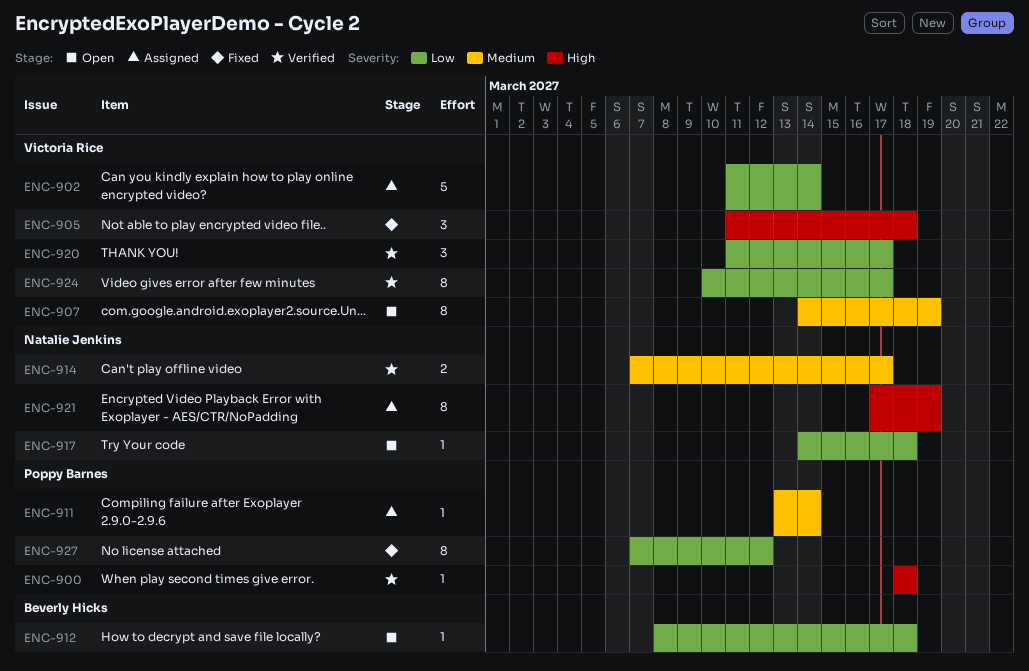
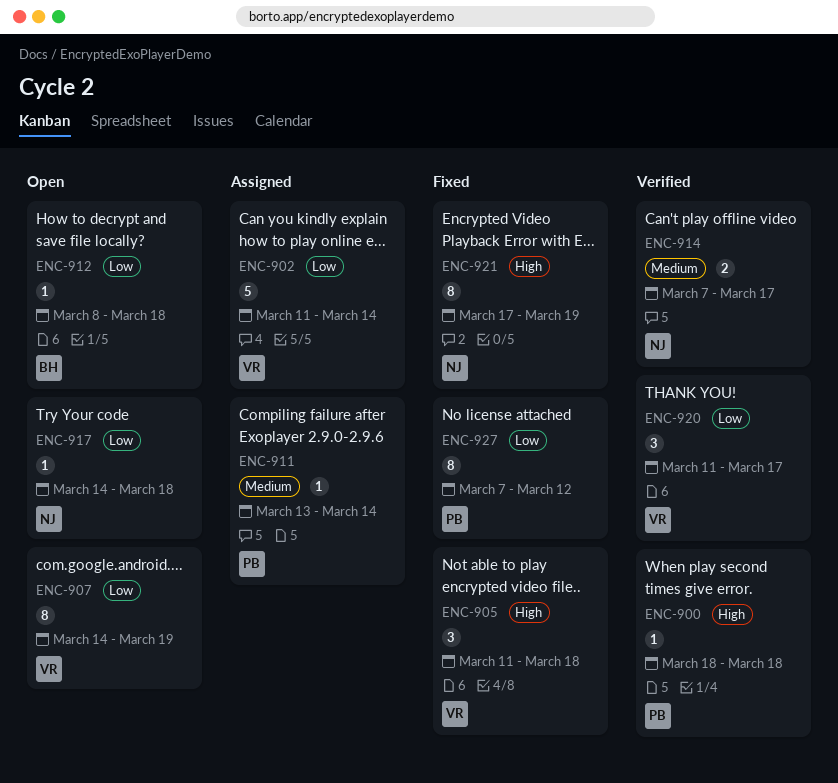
ENC-907, priority: Medium -> Low
ENC-921, status: Assigned -> Fixed
ENC-924: present -> none

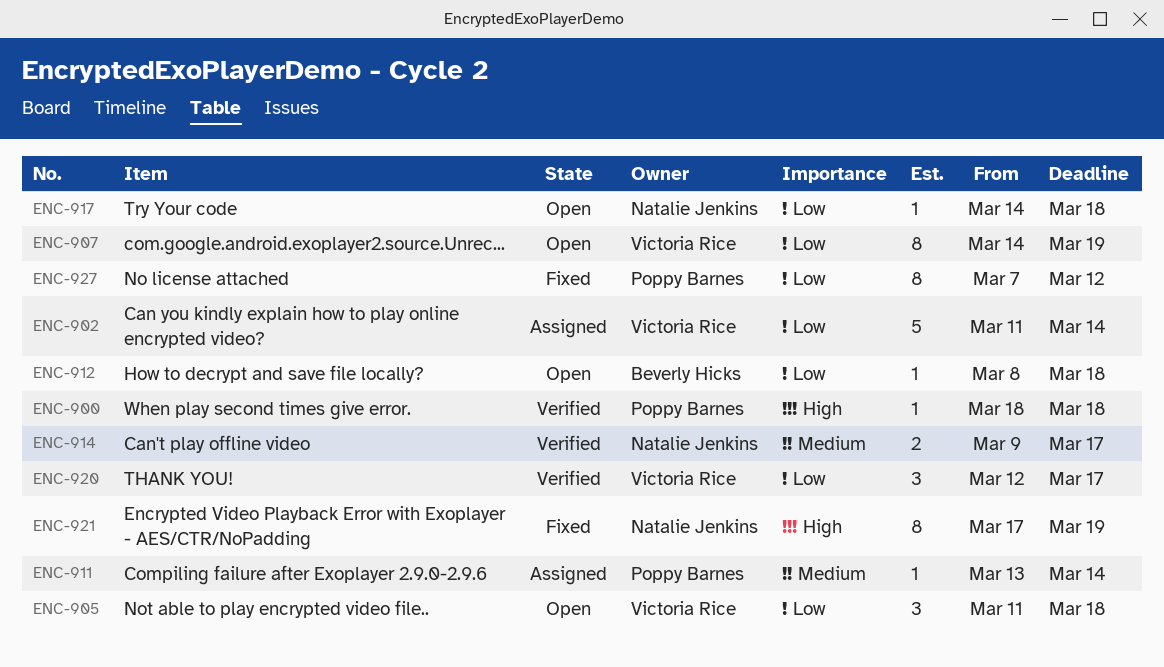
ENC-905, status: Fixed -> Open
ENC-905, priority: High -> Low
ENC-914, start: Mar 7 -> Mar 9
ENC-920, start: Mar 11 -> Mar 12

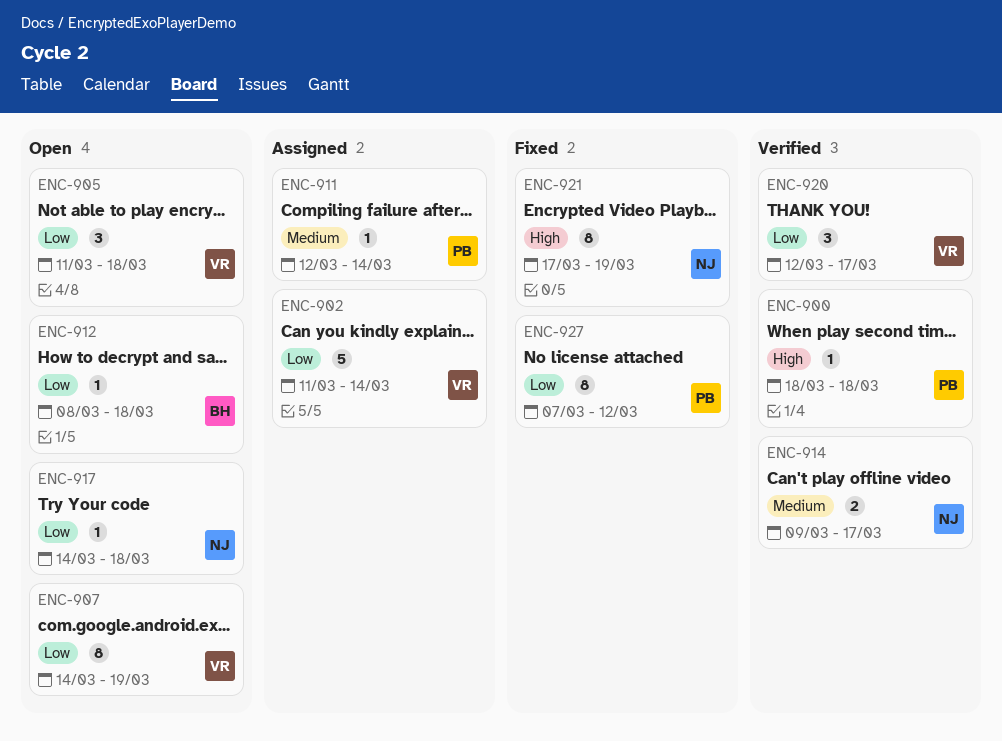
ENC-911, start: Mar 13 -> Mar 12

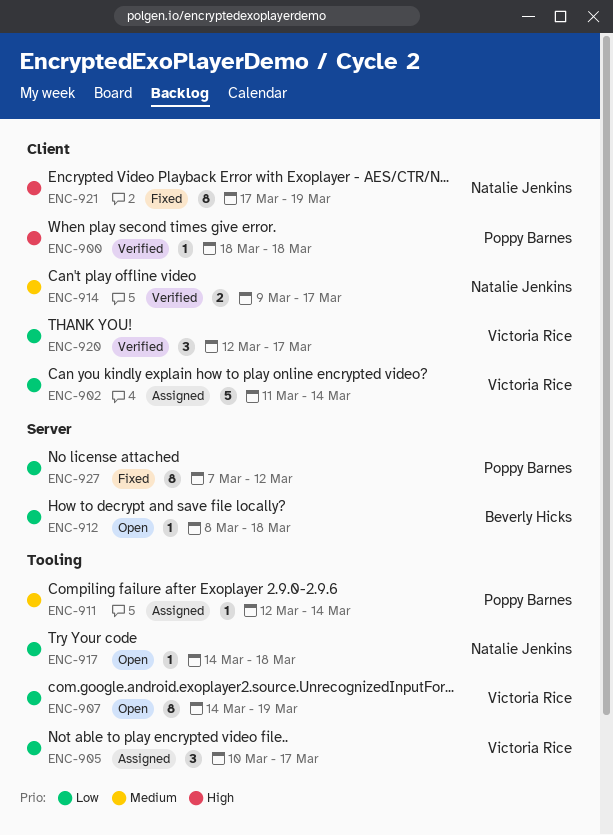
ENC-905, status: Open -> Assigned
ENC-905, start: Mar 11 -> Mar 10
ENC-905, due: Mar 18 -> Mar 17

